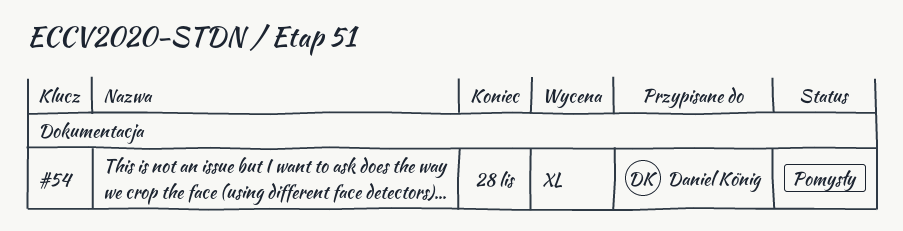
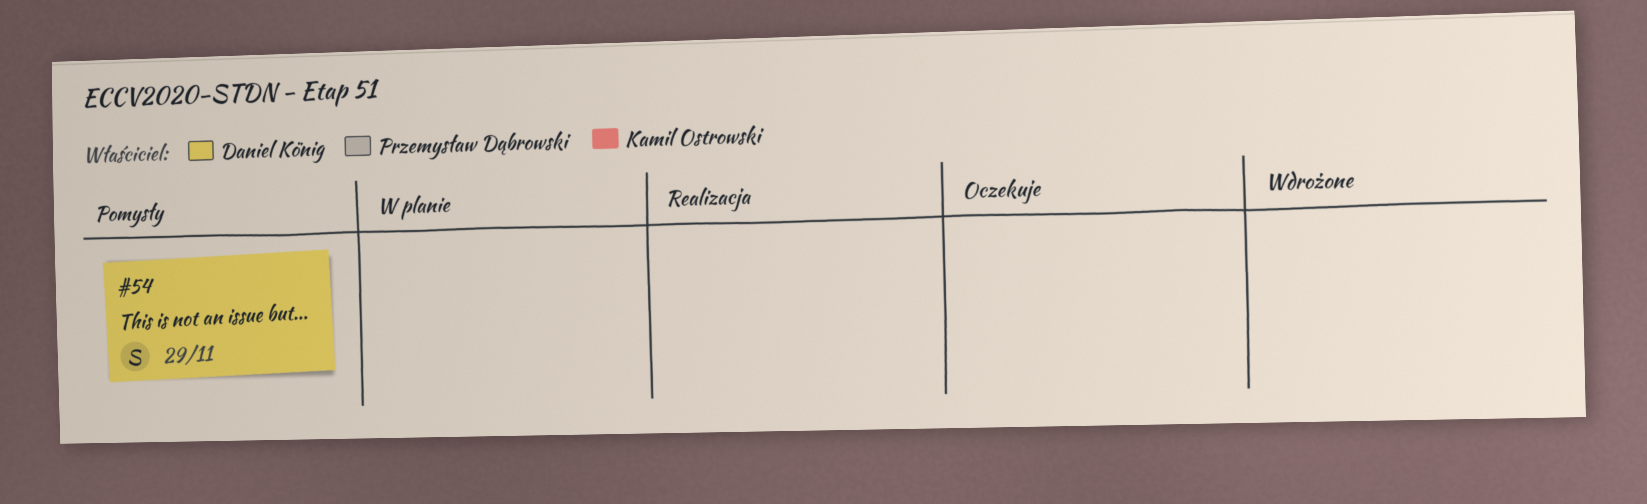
#54, estimate: XL -> S
#54, due: Nov 28 -> Nov 29

